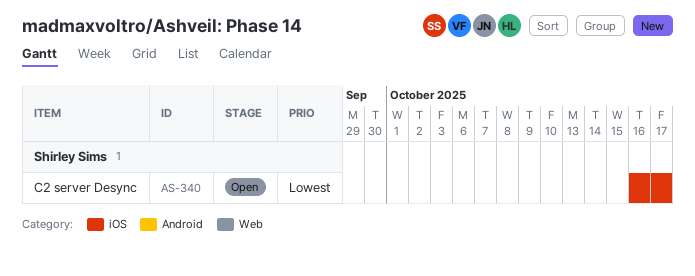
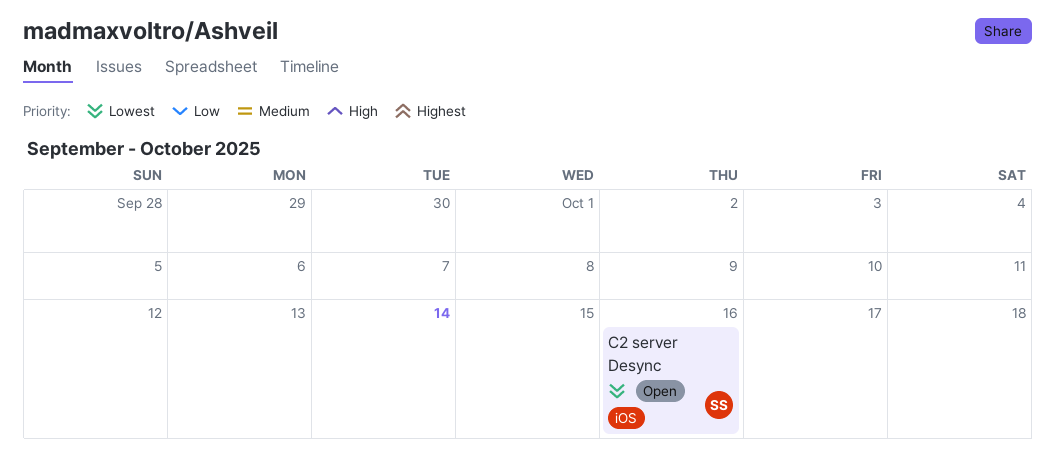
C2 server Desync, due: Oct 17 -> Oct 16

